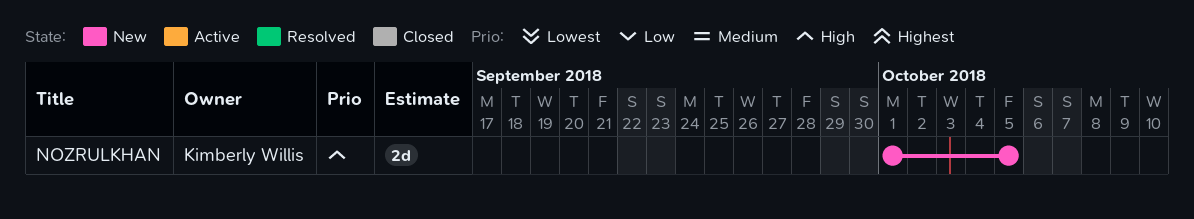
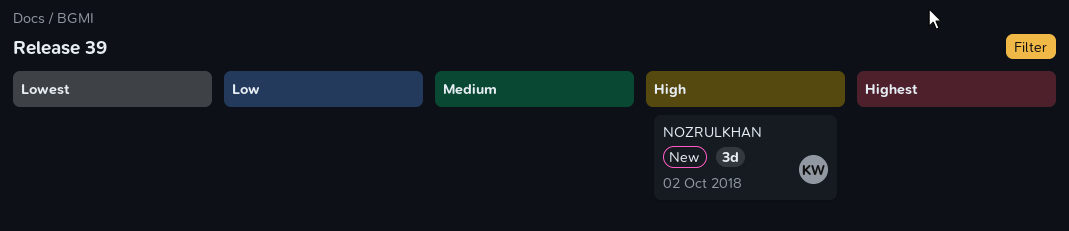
NOZRULKHAN, estimate: 2d -> 3d
NOZRULKHAN, due: Oct 5 -> Oct 2

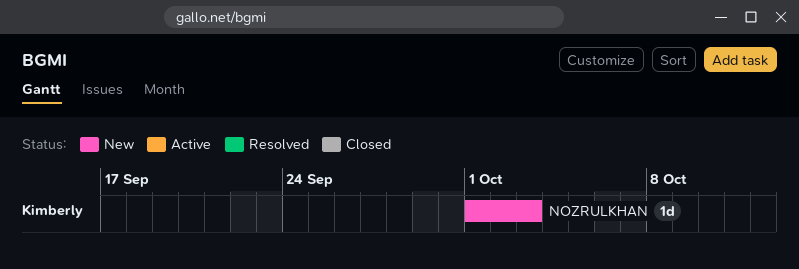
NOZRULKHAN, estimate: 3d -> 1d
NOZRULKHAN, due: Oct 2 -> Oct 3

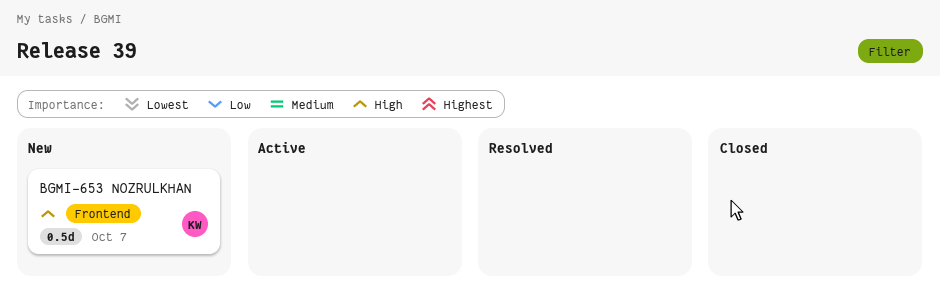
NOZRULKHAN, estimate: 1d -> 0.5d
NOZRULKHAN, due: Oct 3 -> Oct 7

